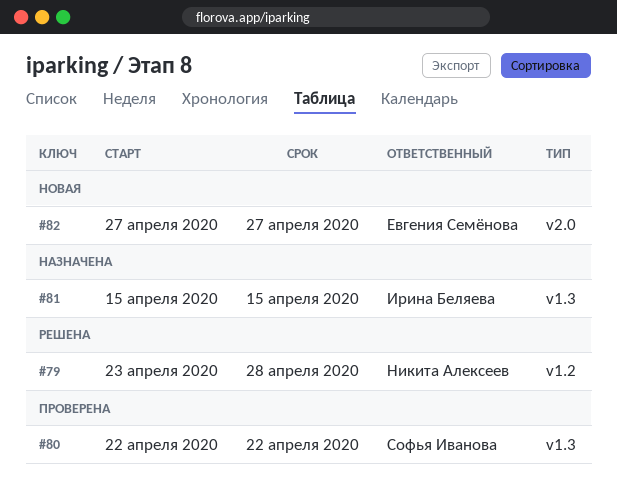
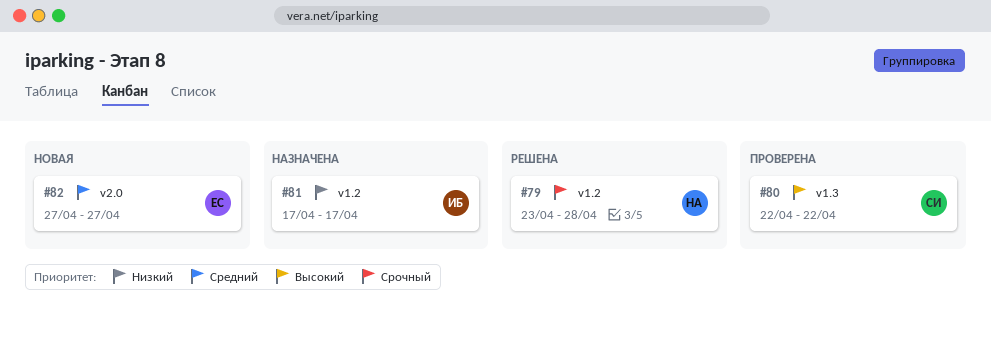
#81, label: v1.3 -> v1.2
#81, start: Apr 15 -> Apr 17
#81, due: Apr 15 -> Apr 17

